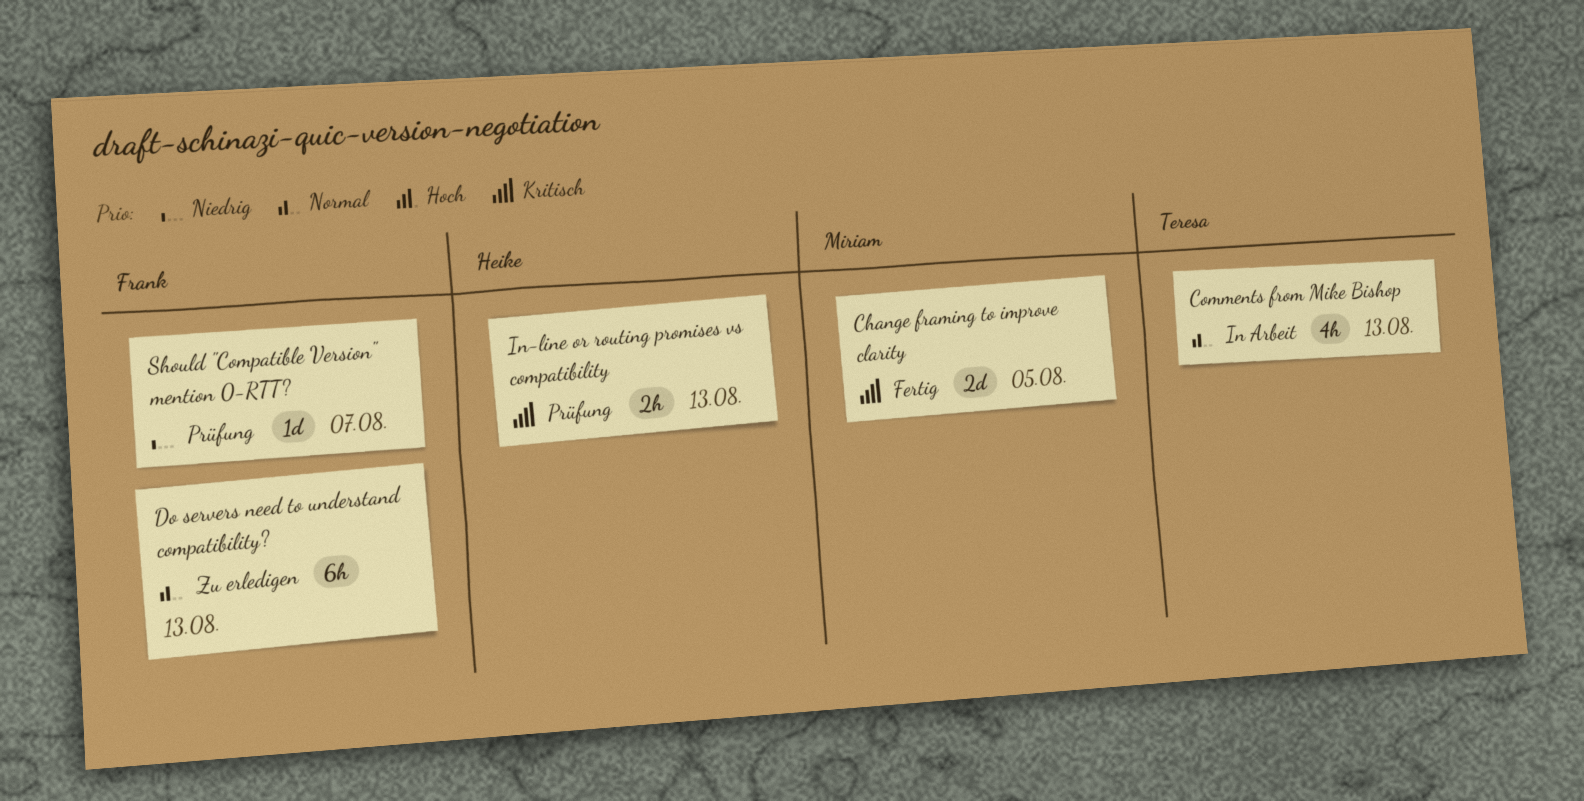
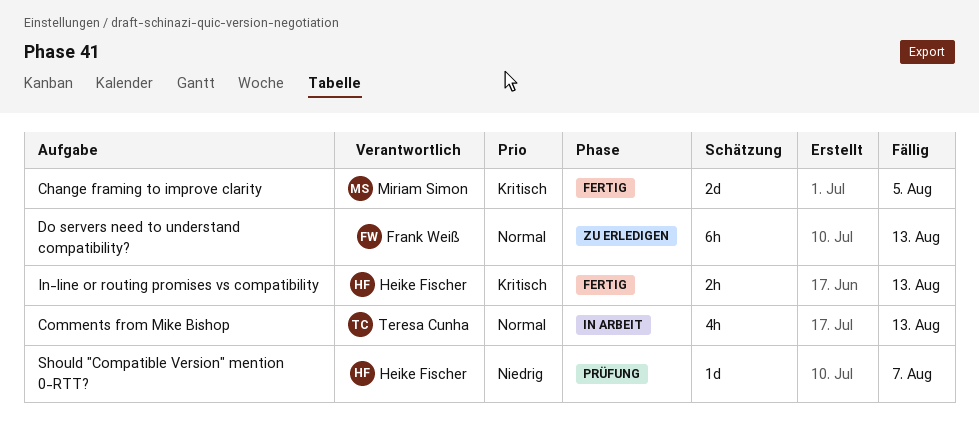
In-line or routing promises vs compatibility, status: Prüfung -> Fertig
Should "Compatible Version" mention 0-RTT?, owner: Frank Weiß -> Heike Fischer

